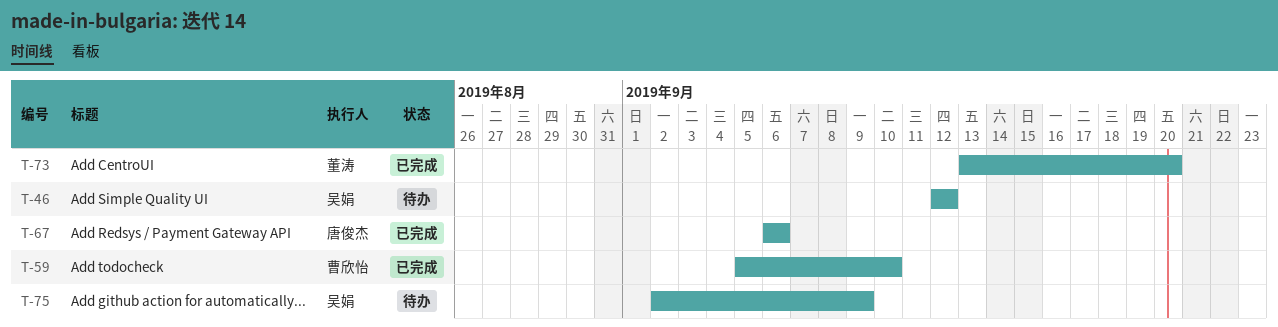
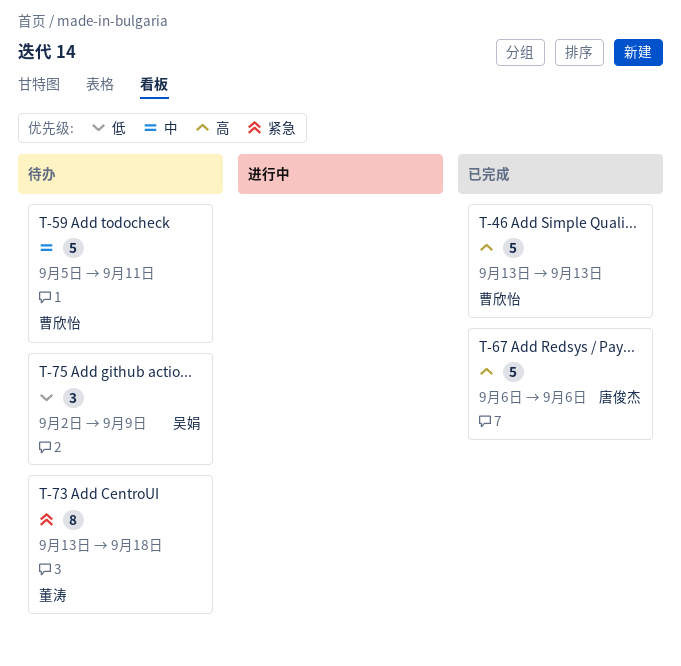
T-46, status: 待办 -> 已完成
T-46, owner: 吴娟 -> 曹欣怡
T-46, start: Sep 12 -> Sep 13
T-46, due: Sep 12 -> Sep 13
T-59, status: 已完成 -> 待办
T-59, due: Sep 10 -> Sep 11
T-73, status: 已完成 -> 待办
T-73, due: Sep 20 -> Sep 18

